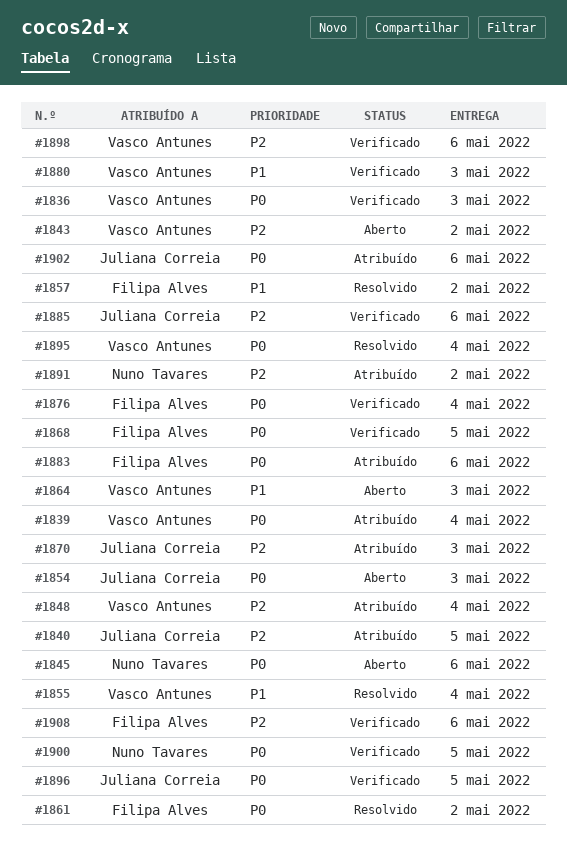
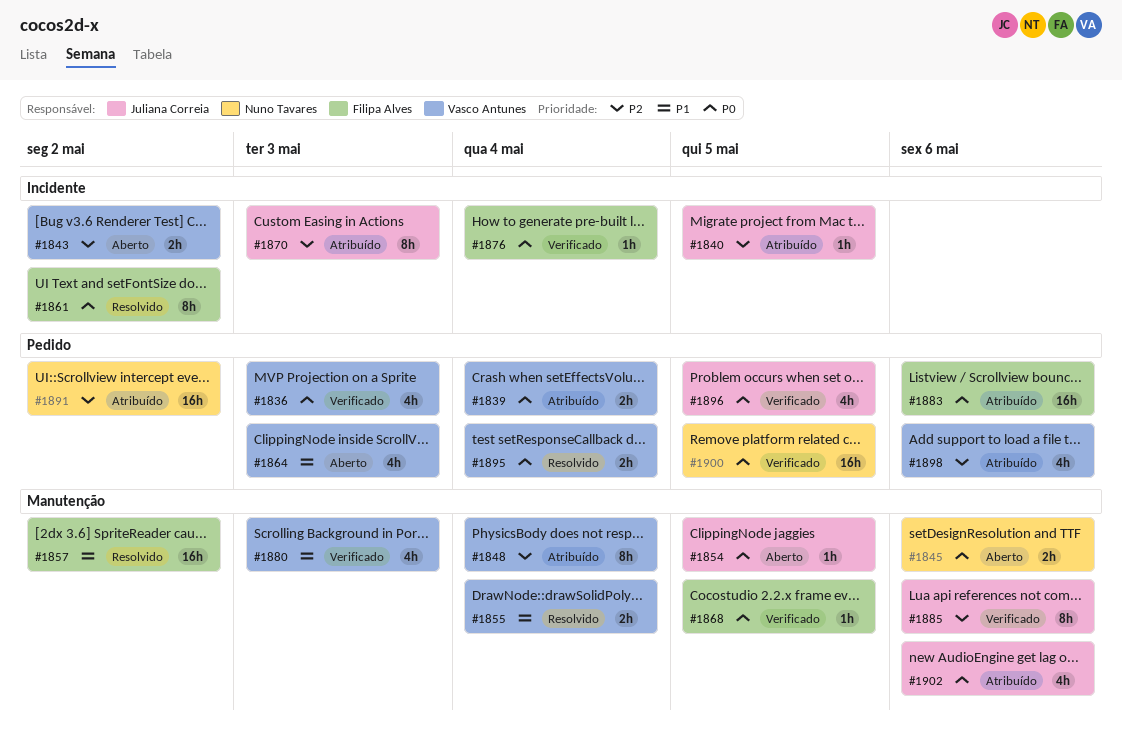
#1854, due: May 3 -> May 5
#1898, status: Verificado -> Atribuído
#1908: present -> none

